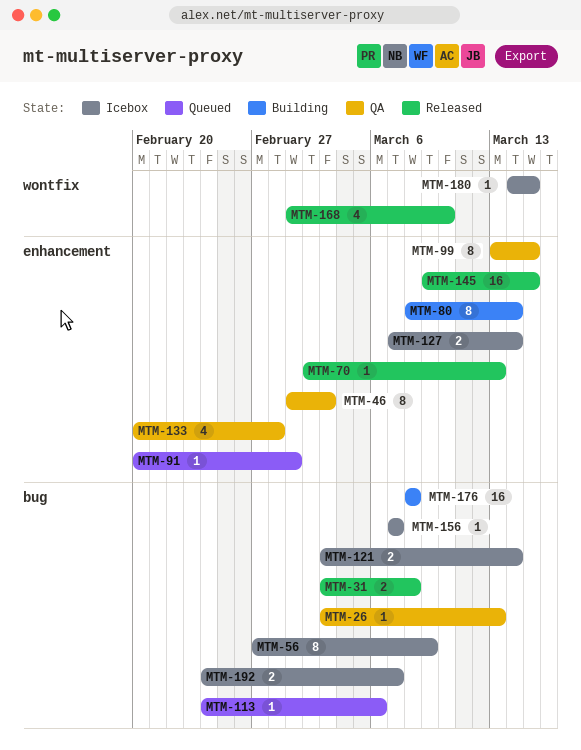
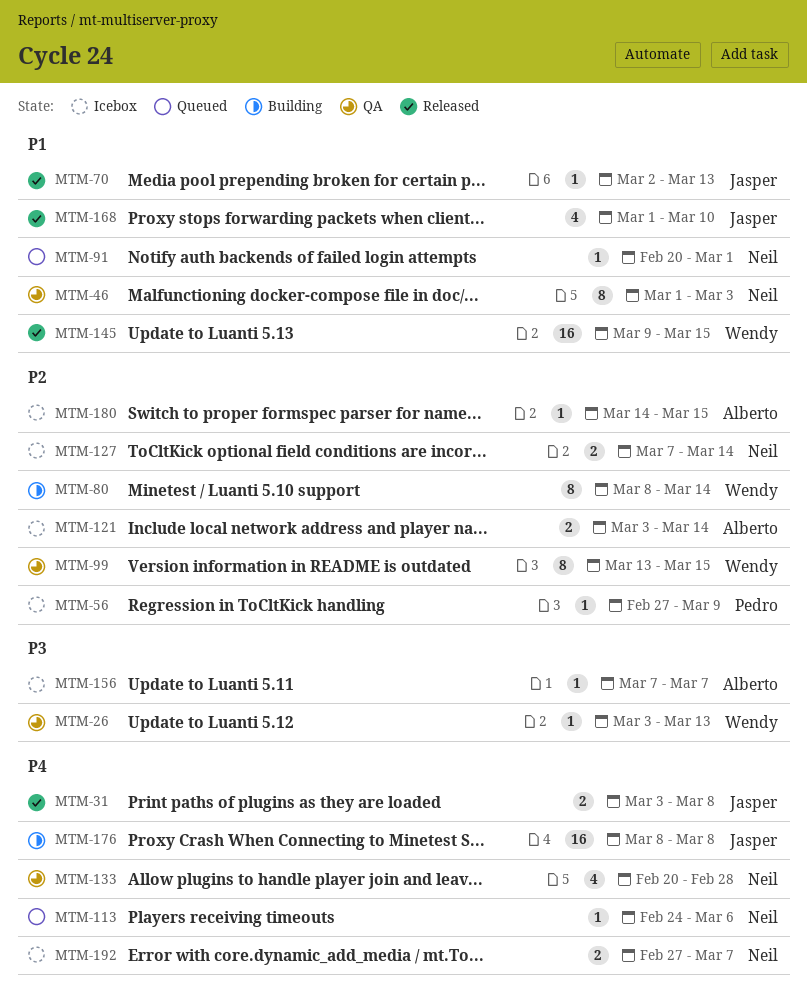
MTM-56, estimate: 8 -> 1
MTM-192, start: Feb 24 -> Feb 27

